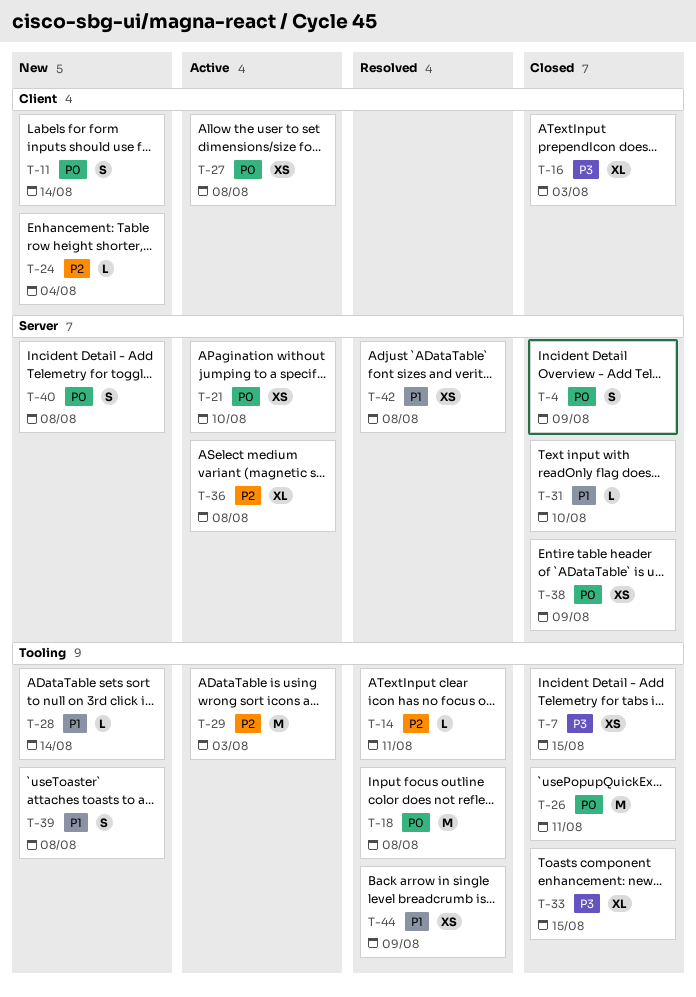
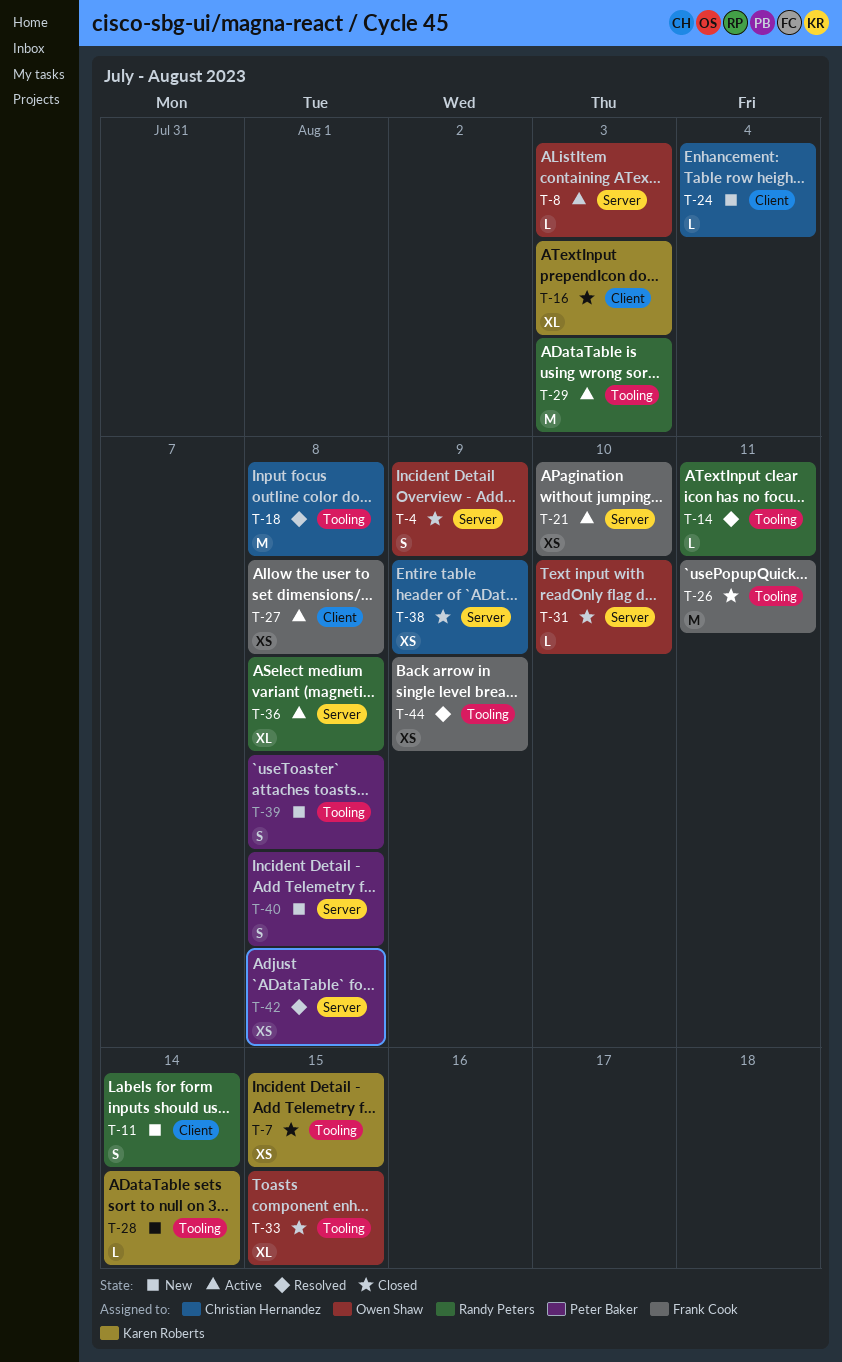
T-8: none -> present

